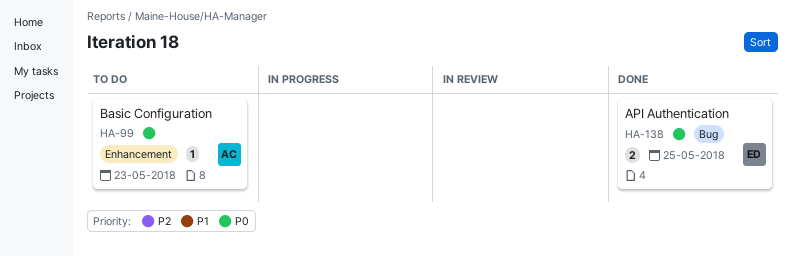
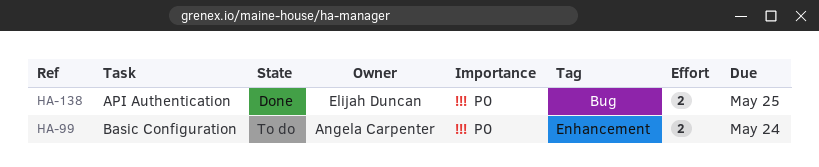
HA-99, estimate: 1 -> 2
HA-99, due: May 23 -> May 24

